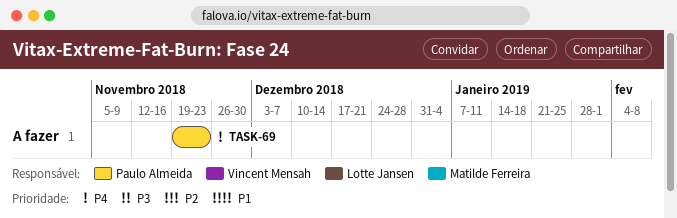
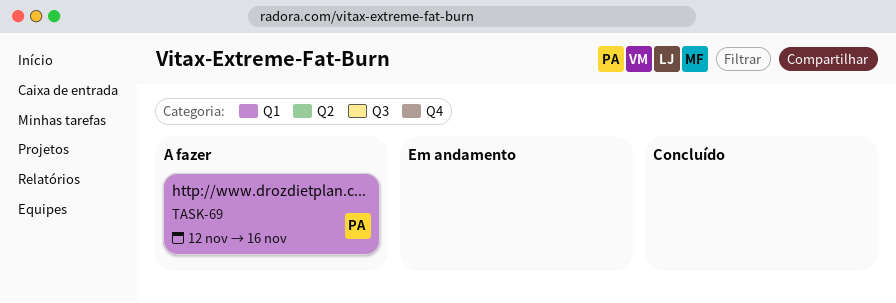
TASK-69, start: Nov 19 -> Nov 12
TASK-69, due: Nov 23 -> Nov 16

